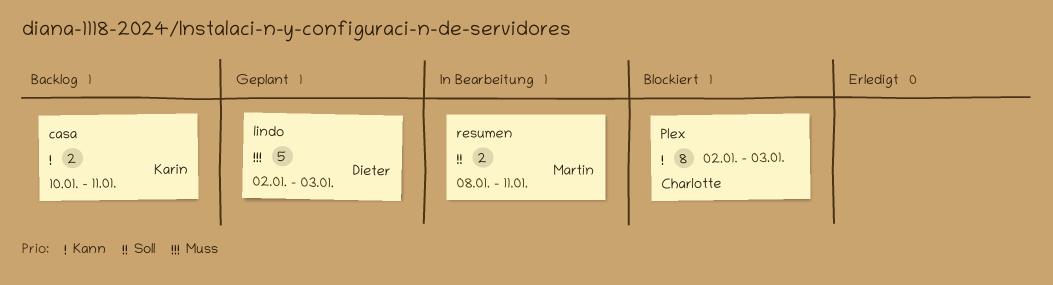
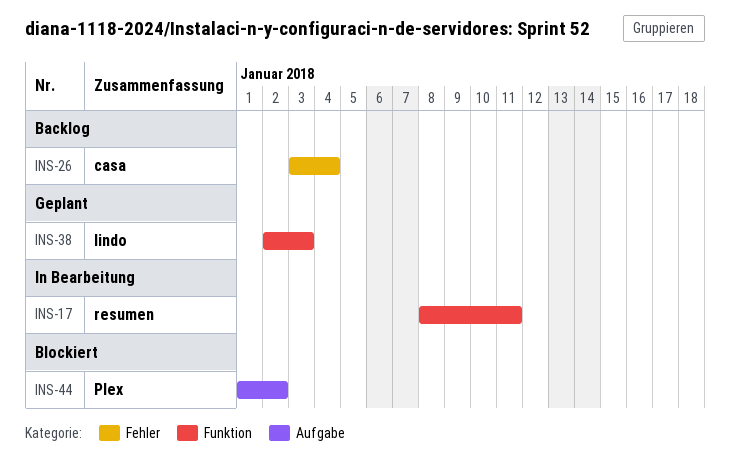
casa, start: Jan 10 -> Jan 3
casa, due: Jan 11 -> Jan 4
Plex, start: Jan 2 -> Jan 1
Plex, due: Jan 3 -> Jan 2

